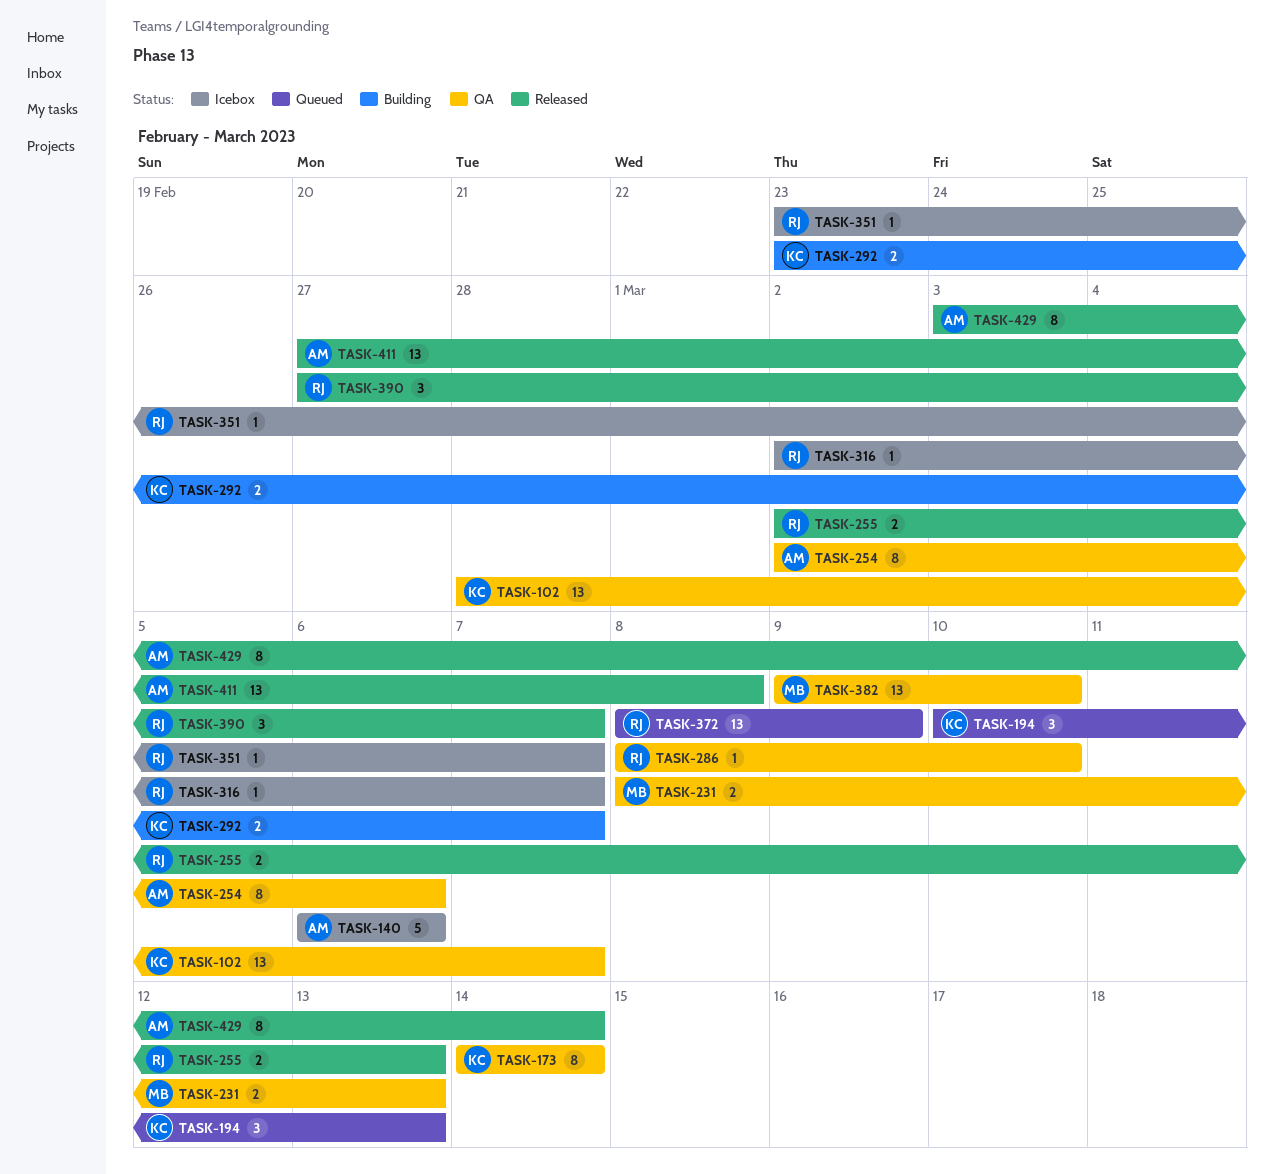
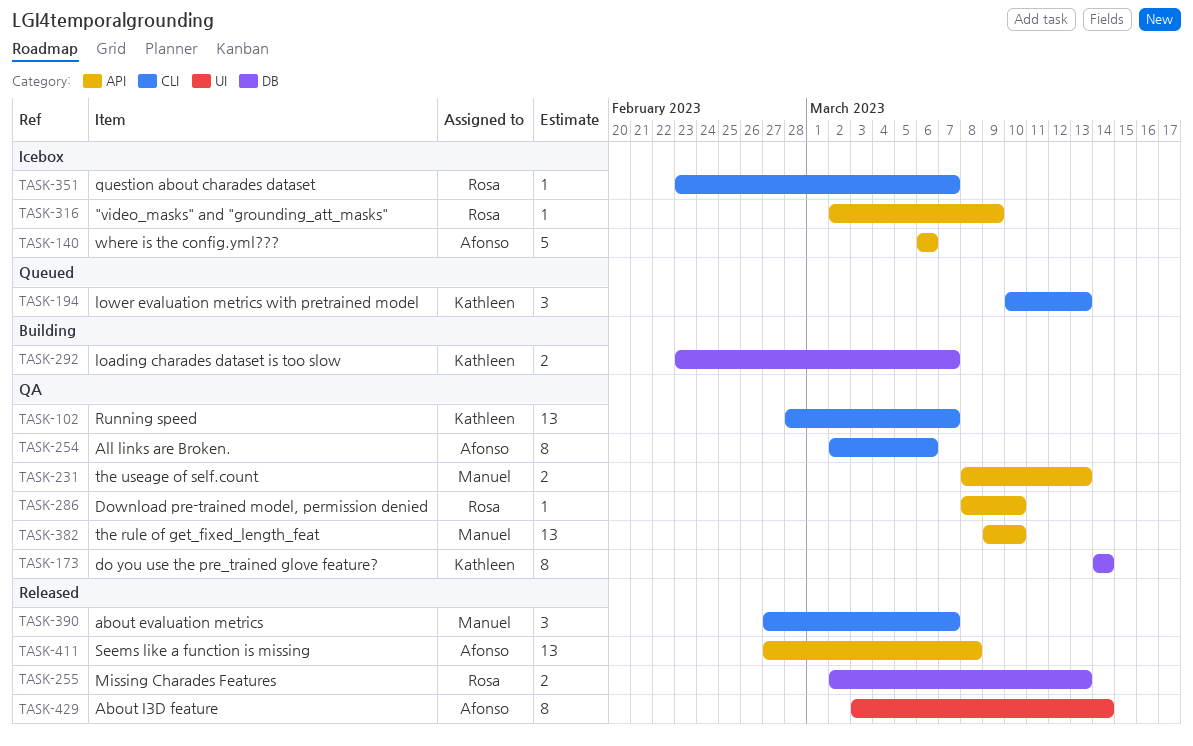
TASK-316, due: Mar 7 -> Mar 9
TASK-372: present -> none
TASK-390, owner: Rosa -> Manuel

